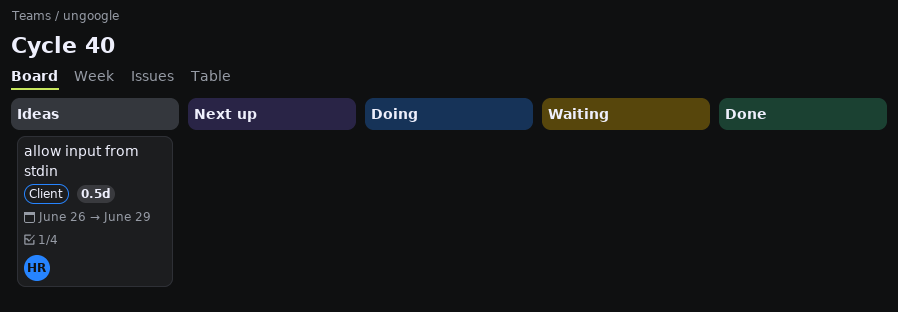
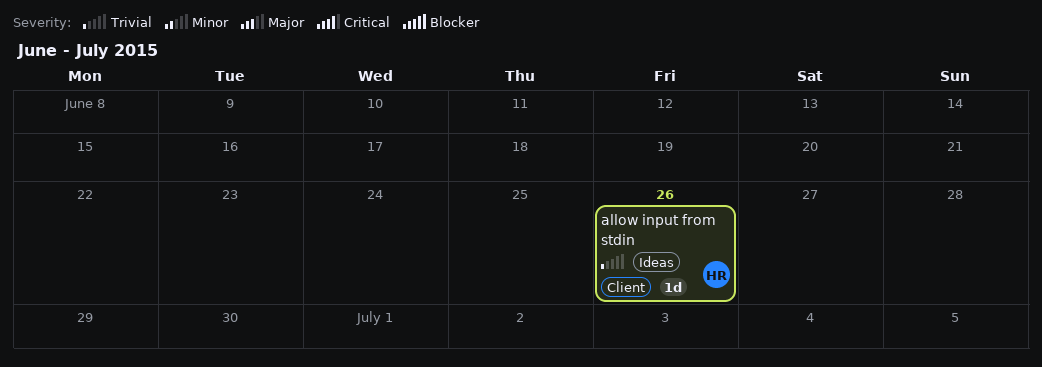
allow input from stdin, estimate: 0.5d -> 1d
allow input from stdin, due: Jun 29 -> Jun 26

